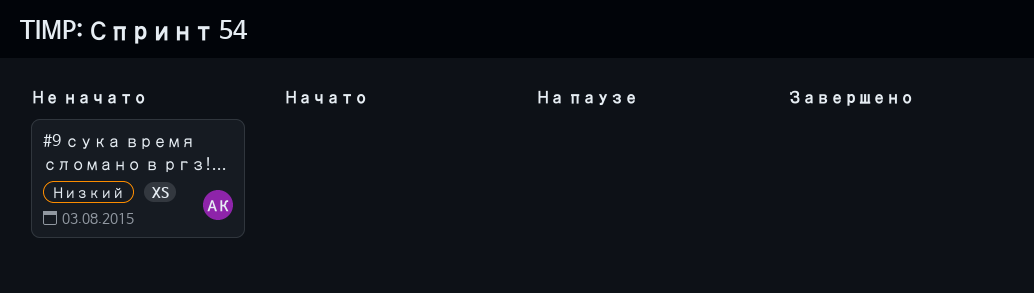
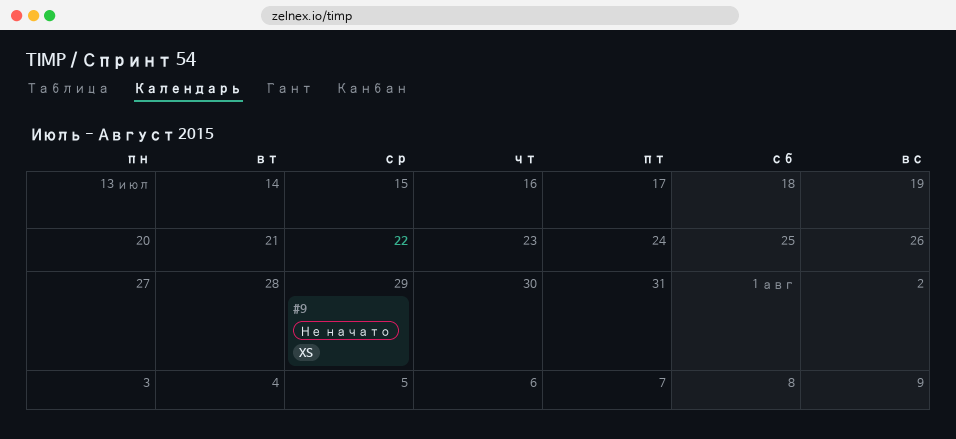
#9, due: Aug 3 -> Jul 29

